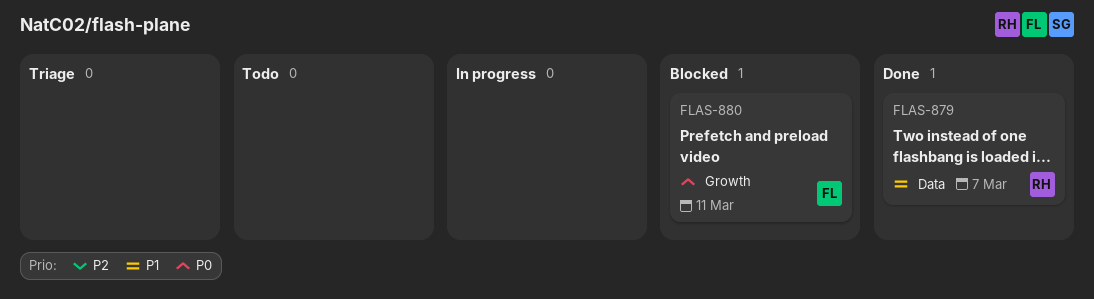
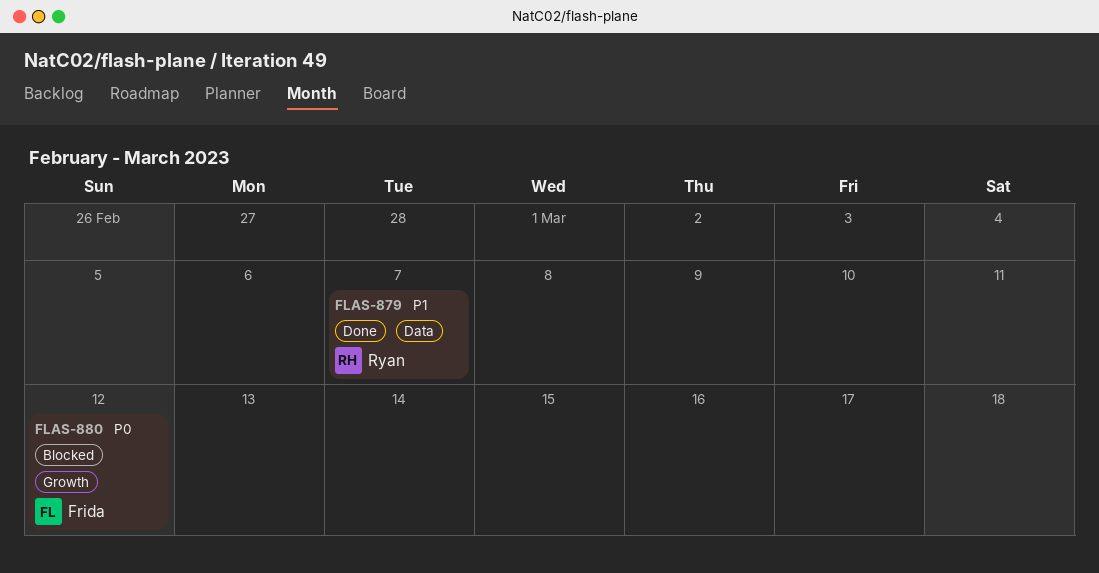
FLAS-880, due: Mar 11 -> Mar 12

